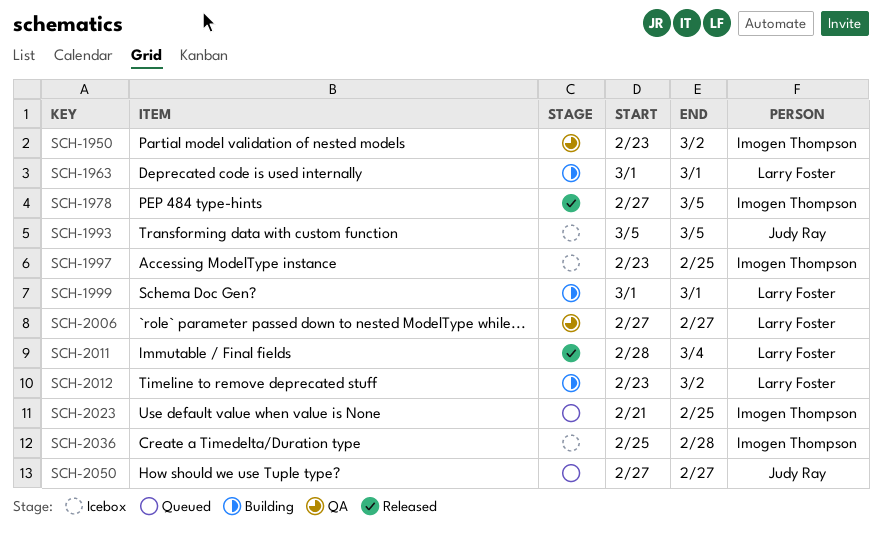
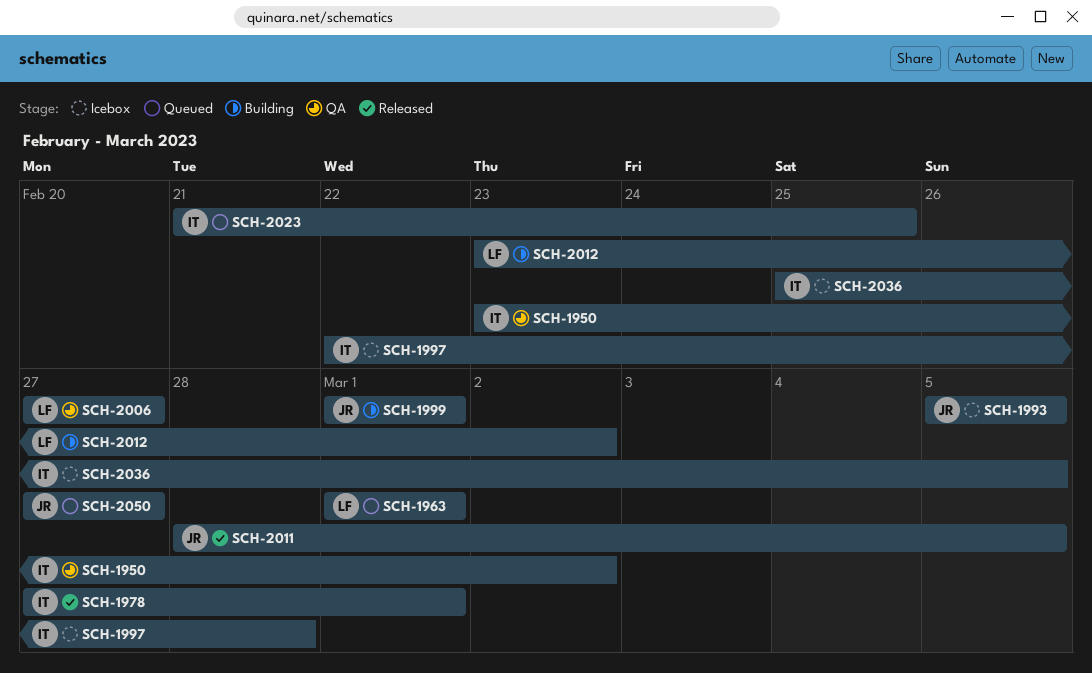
SCH-1963, status: Building -> Queued
SCH-1978, due: Mar 5 -> Mar 1
SCH-1997, start: Feb 23 -> Feb 22
SCH-1997, due: Feb 25 -> Feb 28
SCH-1999, owner: Larry Foster -> Judy Ray
SCH-2011, owner: Larry Foster -> Judy Ray
SCH-2011, due: Mar 4 -> Mar 5
SCH-2036, due: Feb 28 -> Mar 5

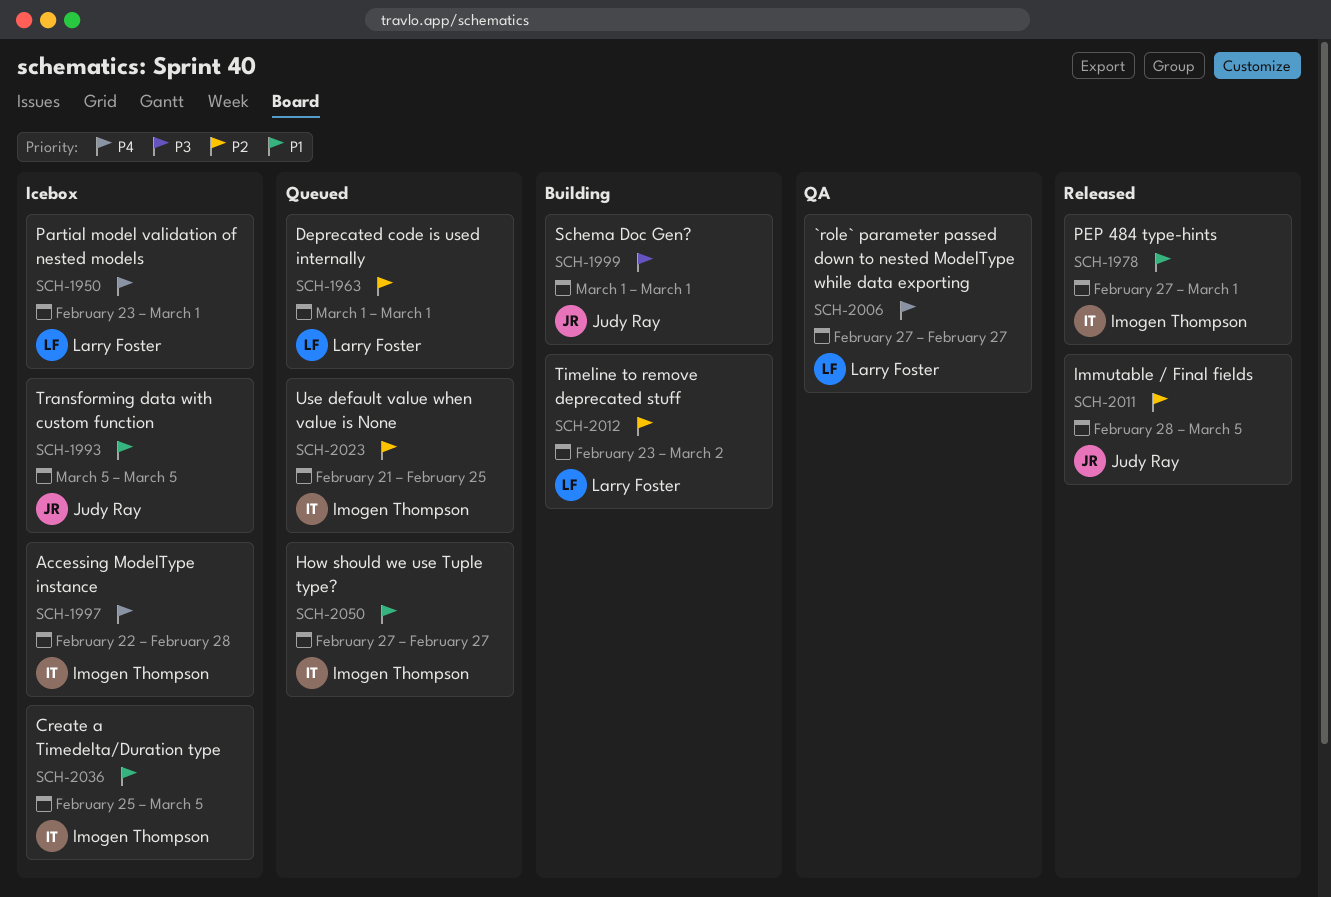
SCH-1950, status: QA -> Icebox
SCH-1950, owner: Imogen Thompson -> Larry Foster
SCH-1950, due: Mar 2 -> Mar 1
SCH-2050, owner: Judy Ray -> Imogen Thompson

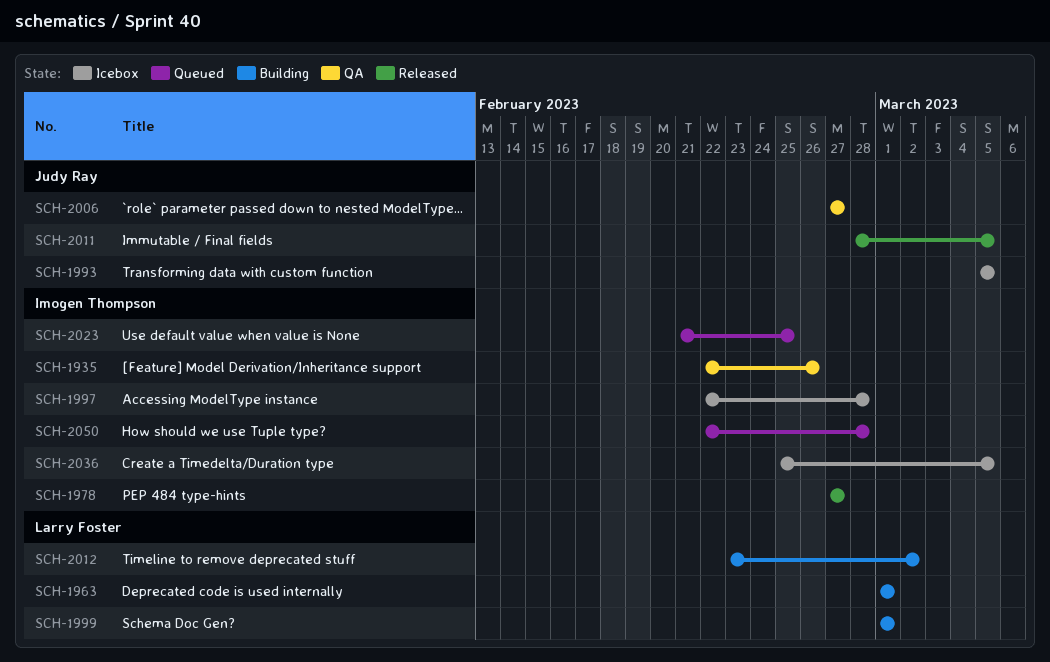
SCH-1935: none -> present
SCH-1950: present -> none
SCH-1963, status: Queued -> Building
SCH-1978, due: Mar 1 -> Feb 27
SCH-1999, owner: Judy Ray -> Larry Foster
SCH-2006, owner: Larry Foster -> Judy Ray
SCH-2050, start: Feb 27 -> Feb 22
SCH-2050, due: Feb 27 -> Feb 28

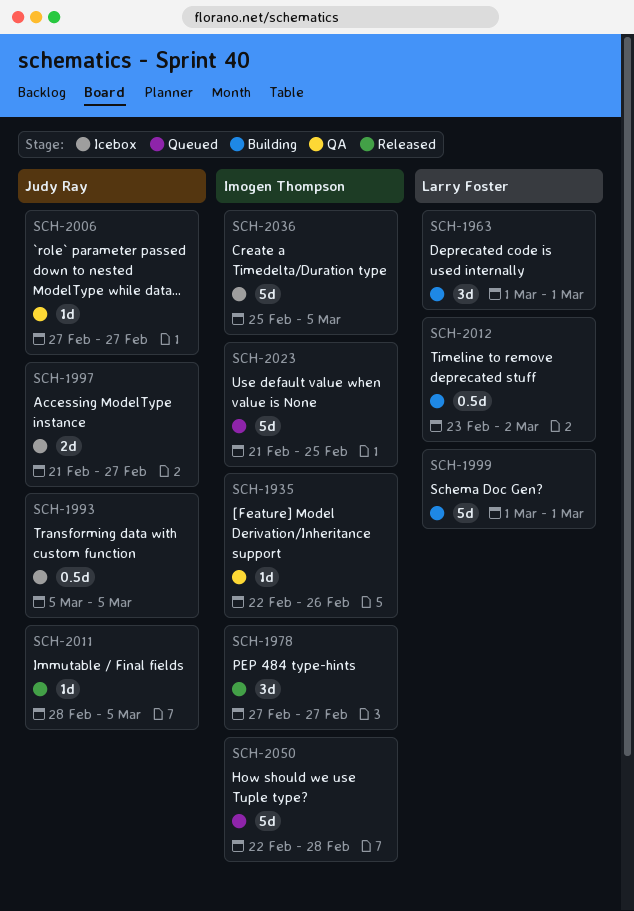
SCH-1997, owner: Imogen Thompson -> Judy Ray
SCH-1997, start: Feb 22 -> Feb 21
SCH-1997, due: Feb 28 -> Feb 27

